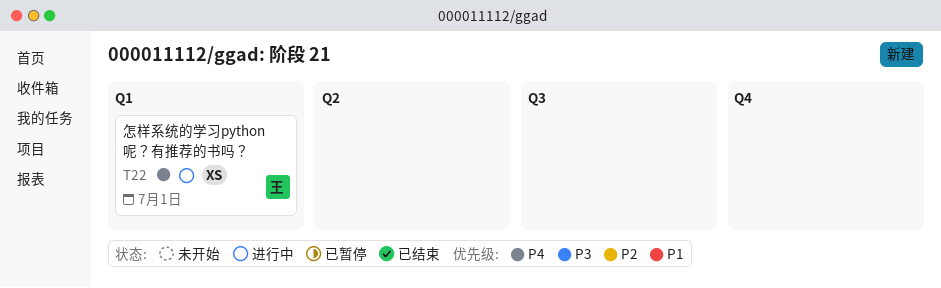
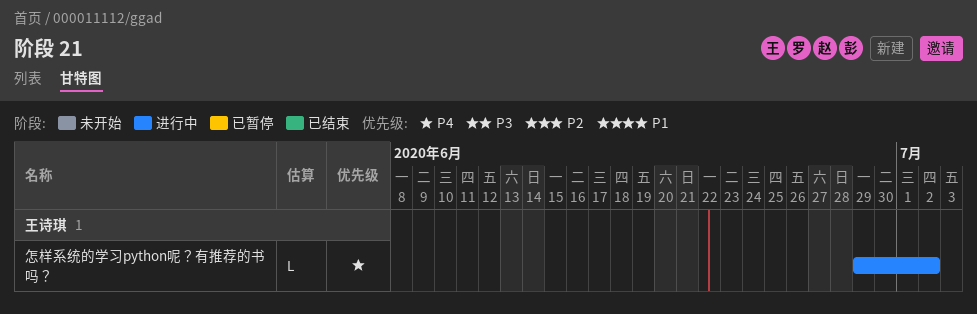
怎样系统的学习python呢？有推荐的书吗？, estimate: XS -> L
怎样系统的学习python呢？有推荐的书吗？, due: Jul 1 -> Jul 2

